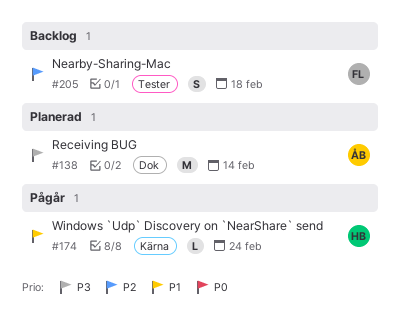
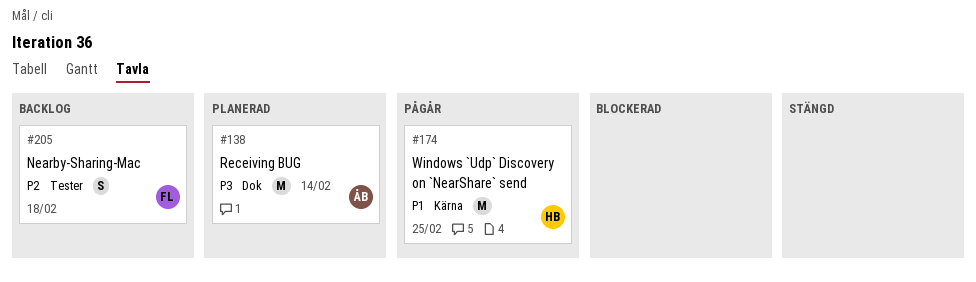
#174, estimate: L -> M
#174, due: Feb 24 -> Feb 25

